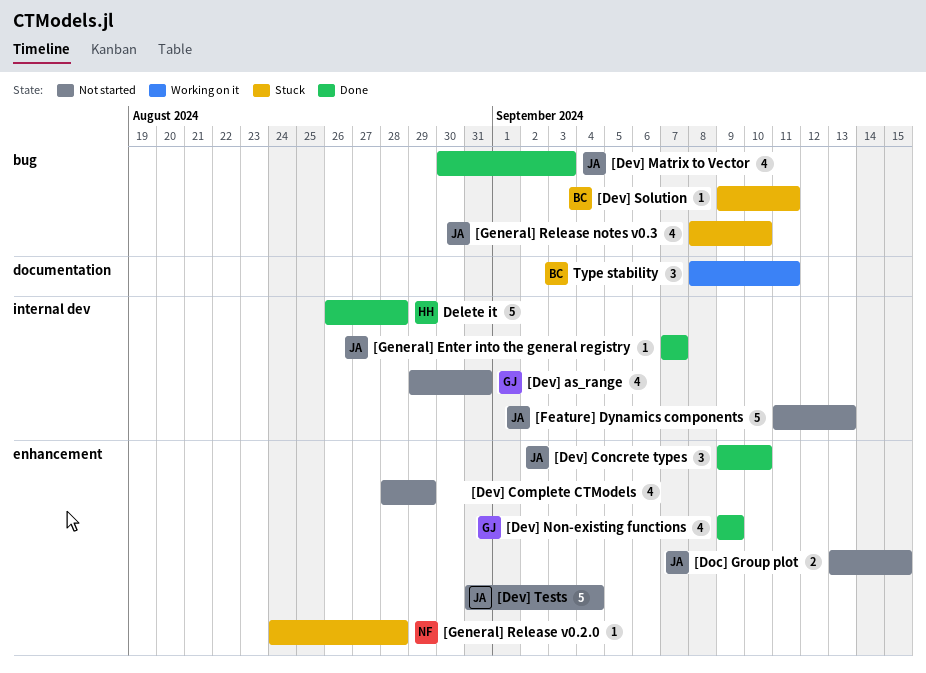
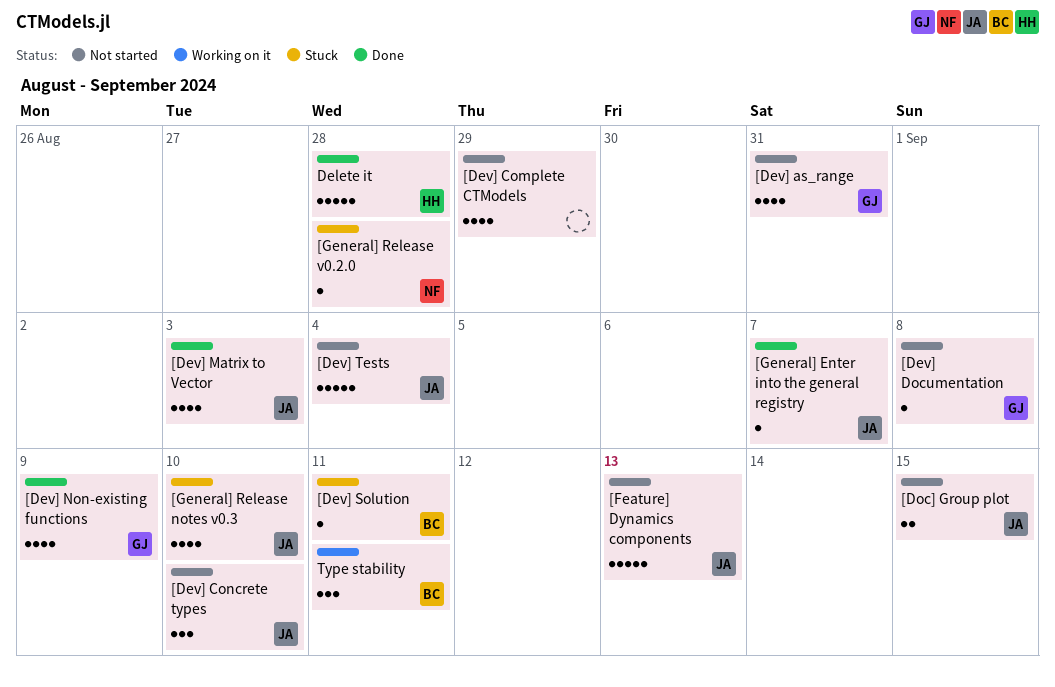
[Dev] Concrete types, status: Done -> Not started
[Dev] Documentation: none -> present

